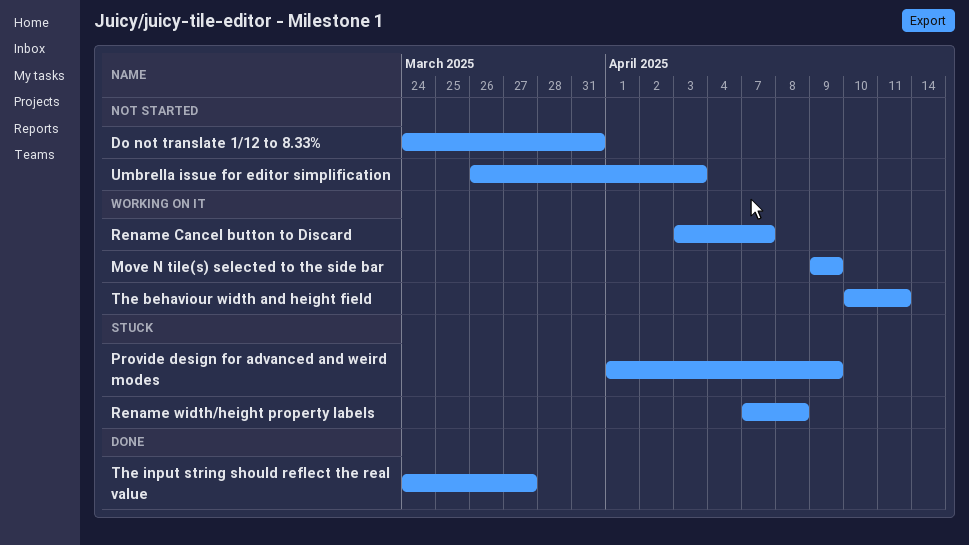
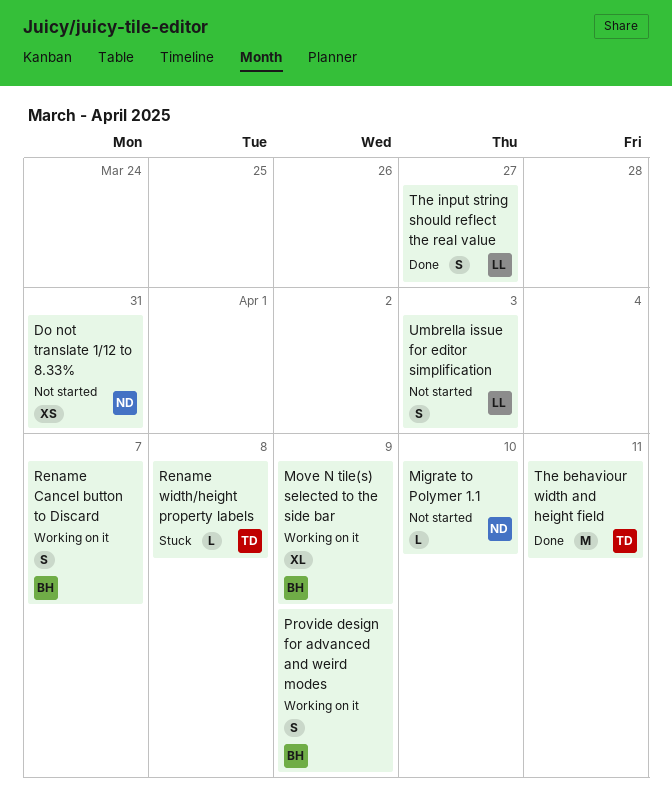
Migrate to Polymer 1.1: none -> present
Provide design for advanced and weird modes, status: Stuck -> Working on it
The behaviour width and height field, status: Working on it -> Done

